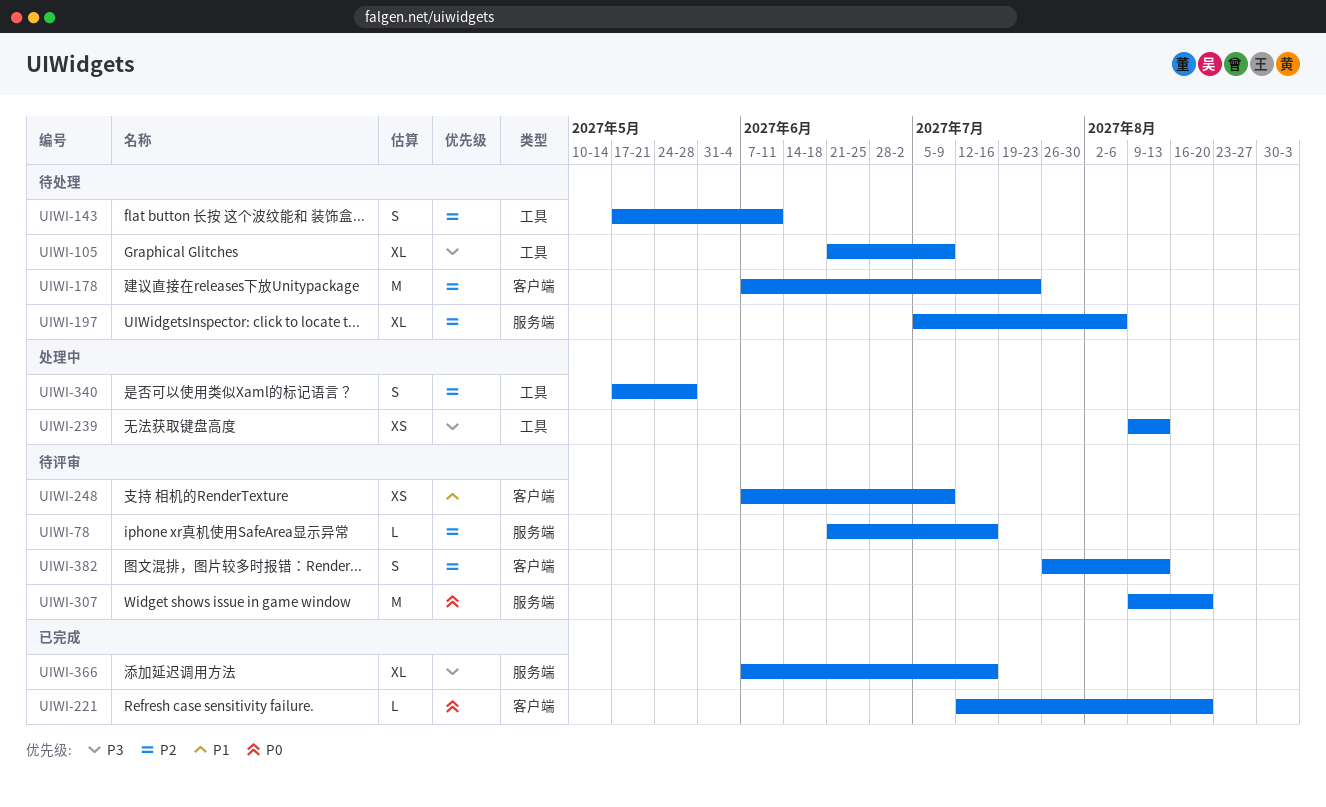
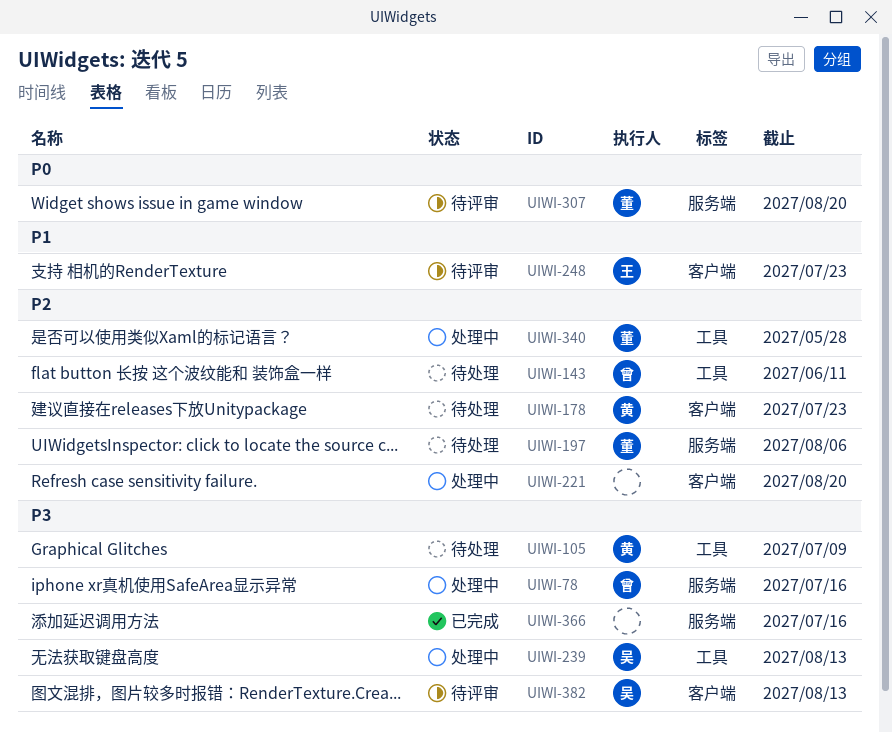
UIWI-78, status: 待评审 -> 处理中
UIWI-78, priority: P2 -> P3
UIWI-221, status: 已完成 -> 处理中
UIWI-221, priority: P0 -> P2
UIWI-248, due: Jul 9 -> Jul 23
UIWI-382, priority: P2 -> P3

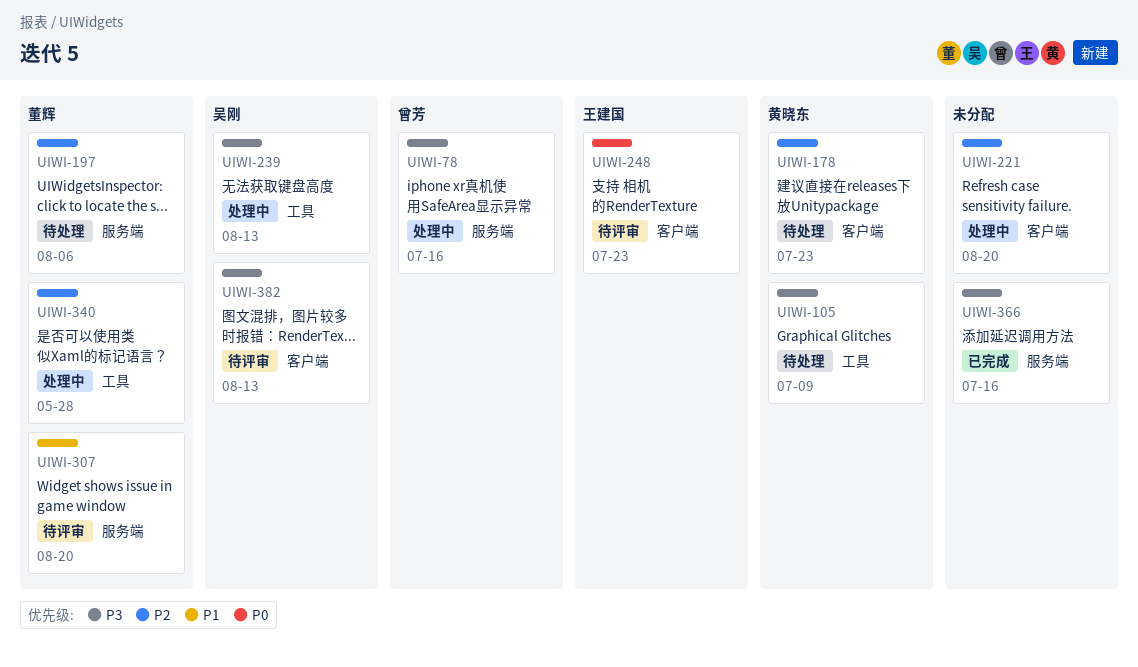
UIWI-143: present -> none
UIWI-248, priority: P1 -> P0
UIWI-307, priority: P0 -> P1

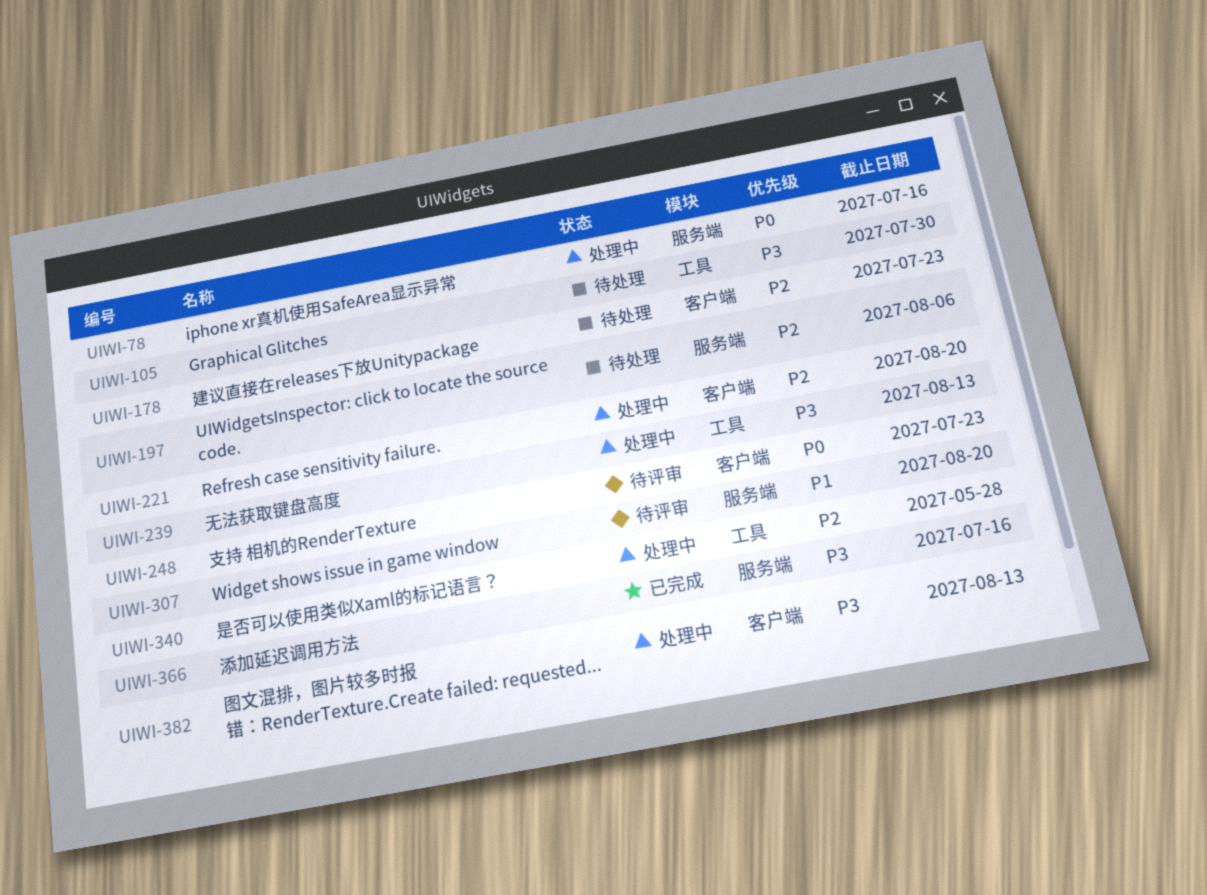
UIWI-78, priority: P3 -> P0
UIWI-105, due: Jul 9 -> Jul 30
UIWI-382, status: 待评审 -> 处理中

